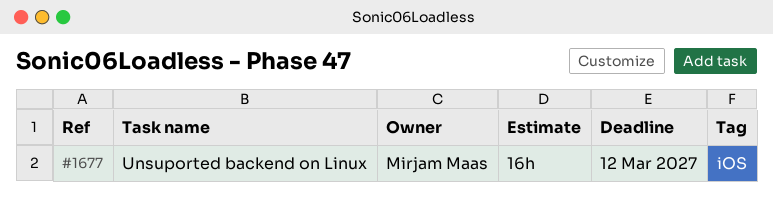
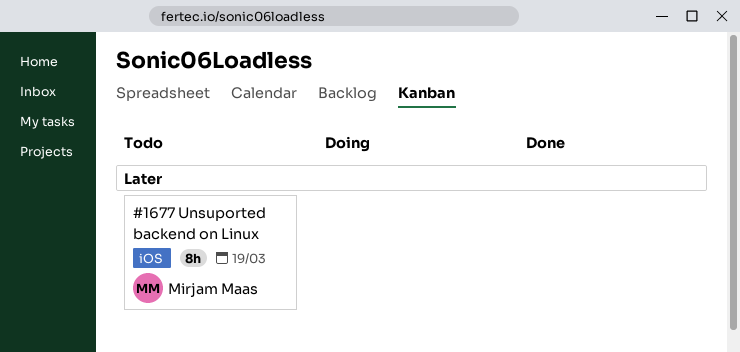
#1677, estimate: 16h -> 8h
#1677, due: Mar 12 -> Mar 19

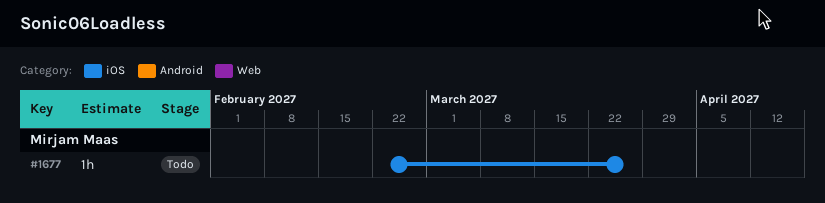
#1677, estimate: 8h -> 1h
#1677, due: Mar 19 -> Mar 26

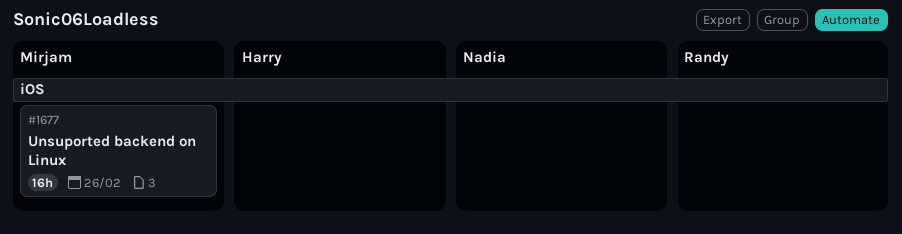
#1677, estimate: 1h -> 16h
#1677, due: Mar 26 -> Feb 26

